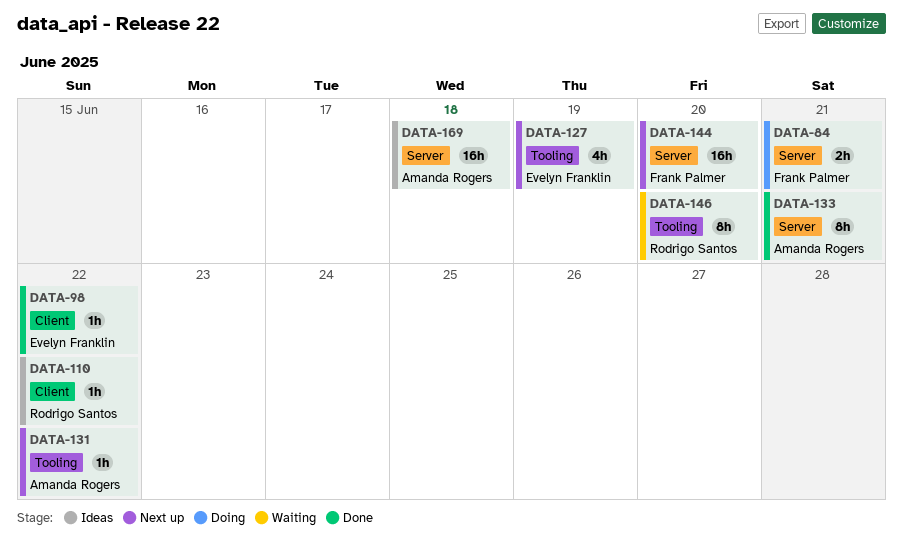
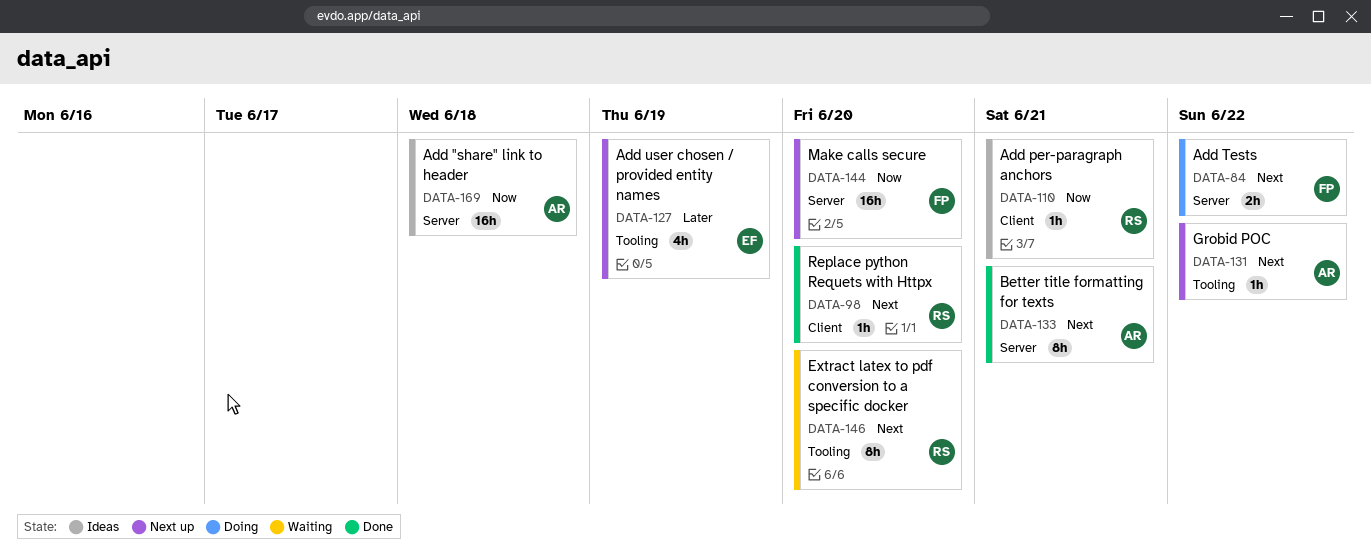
DATA-84, due: Jun 21 -> Jun 22
DATA-98, owner: Evelyn Franklin -> Rodrigo Santos
DATA-98, due: Jun 22 -> Jun 20
DATA-110, due: Jun 22 -> Jun 21

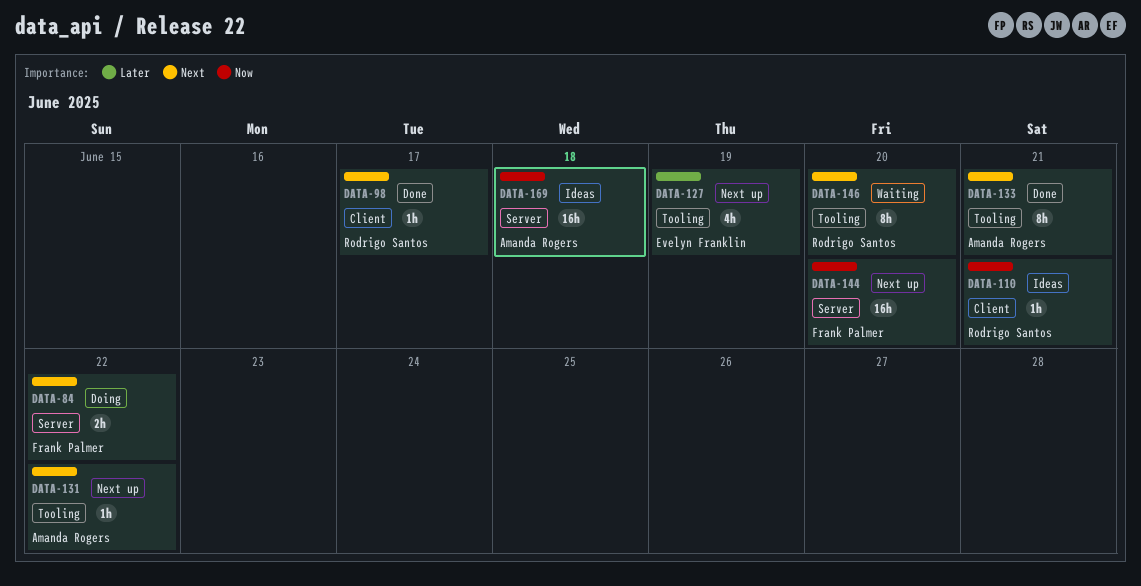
DATA-98, due: Jun 20 -> Jun 17
DATA-133, label: Server -> Tooling

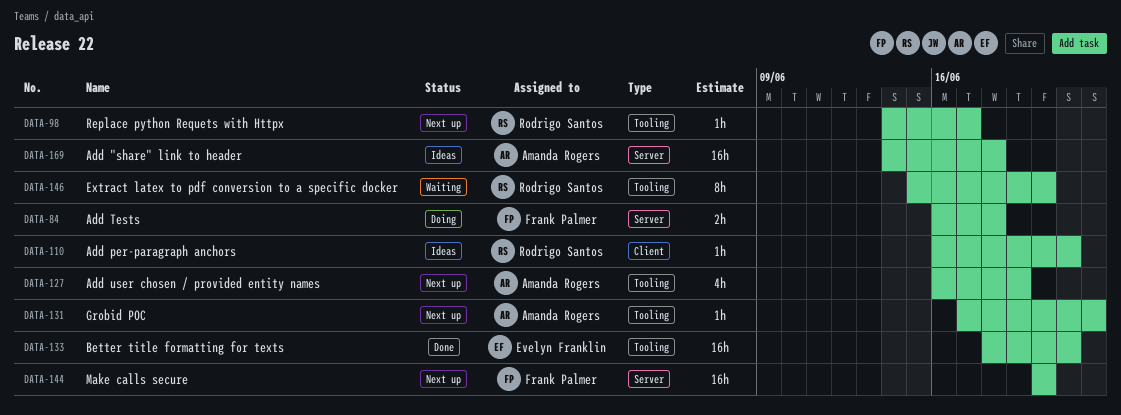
DATA-84, due: Jun 22 -> Jun 18
DATA-98, status: Done -> Next up
DATA-98, label: Client -> Tooling
DATA-127, owner: Evelyn Franklin -> Amanda Rogers
DATA-133, owner: Amanda Rogers -> Evelyn Franklin
DATA-133, estimate: 8h -> 16h

